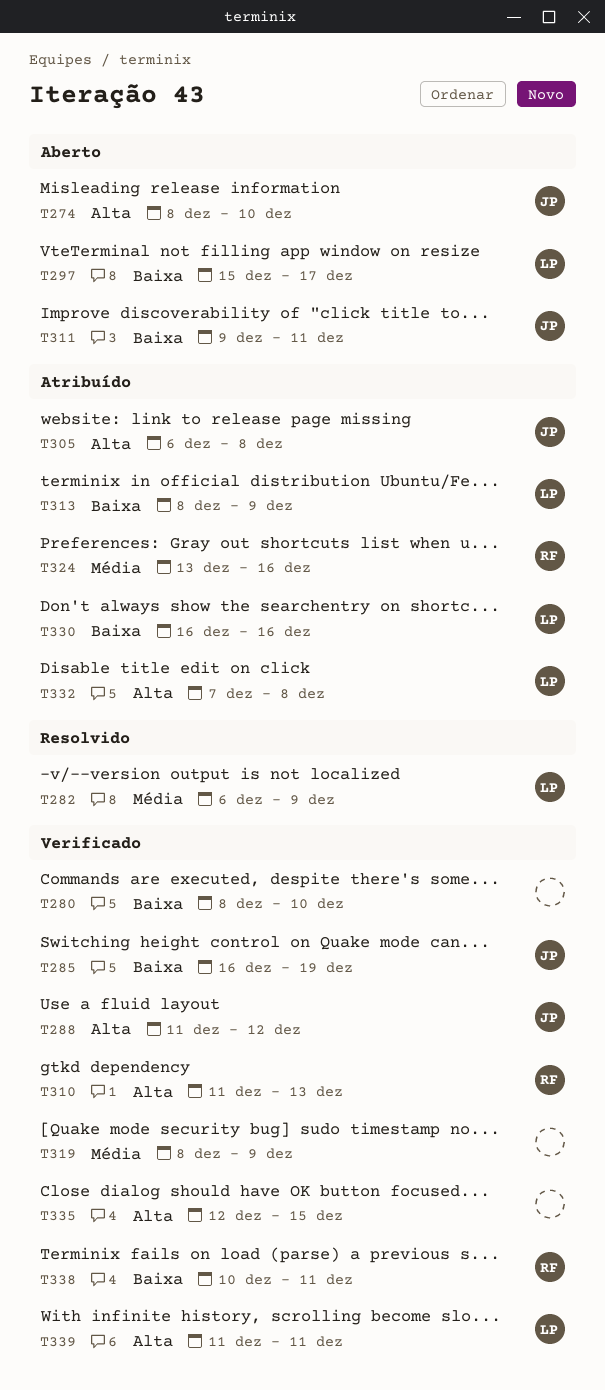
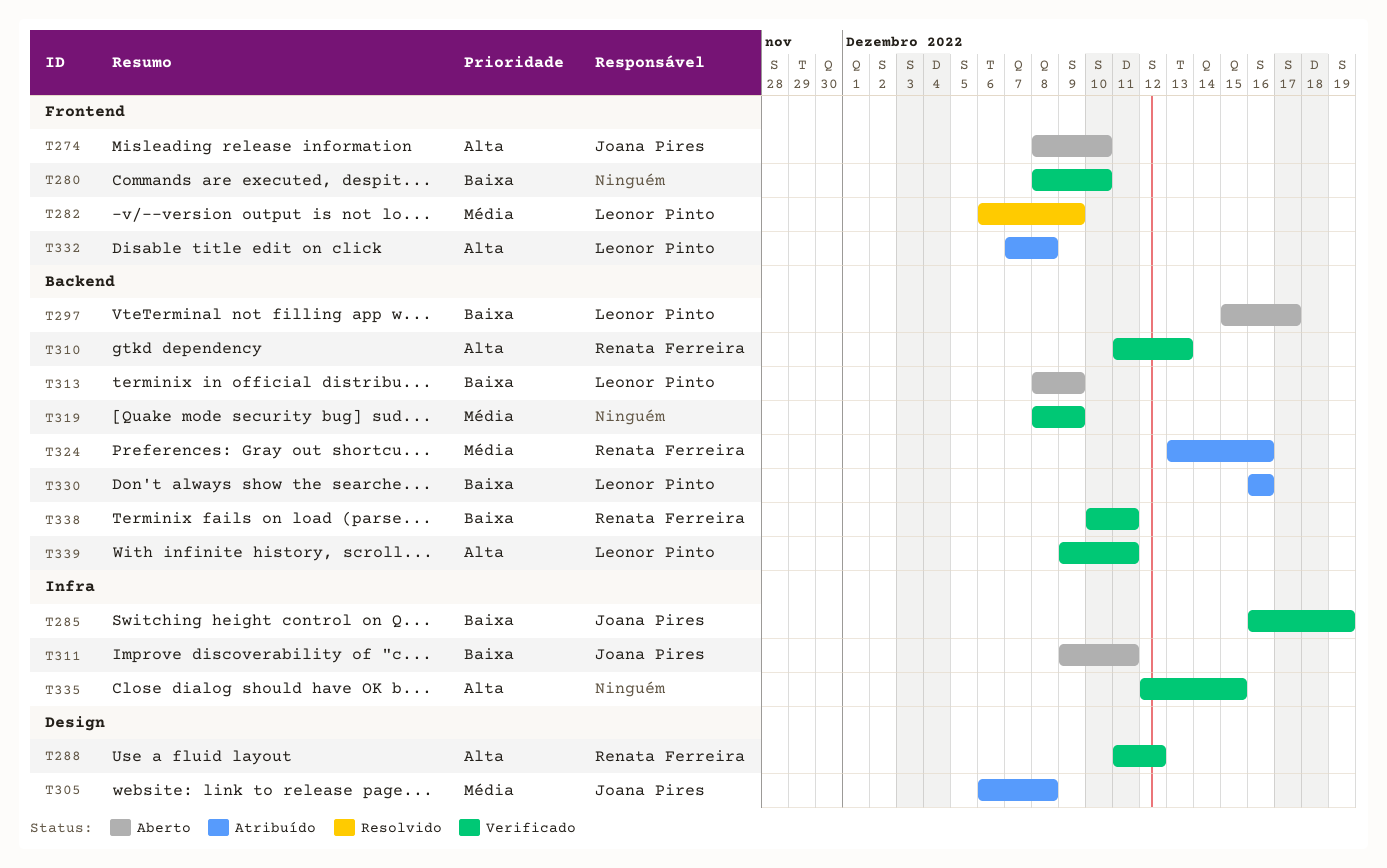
T288, owner: Joana Pires -> Renata Ferreira
T305, priority: Alta -> Média
T313, status: Atribuído -> Aberto
T339, start: Dec 11 -> Dec 9

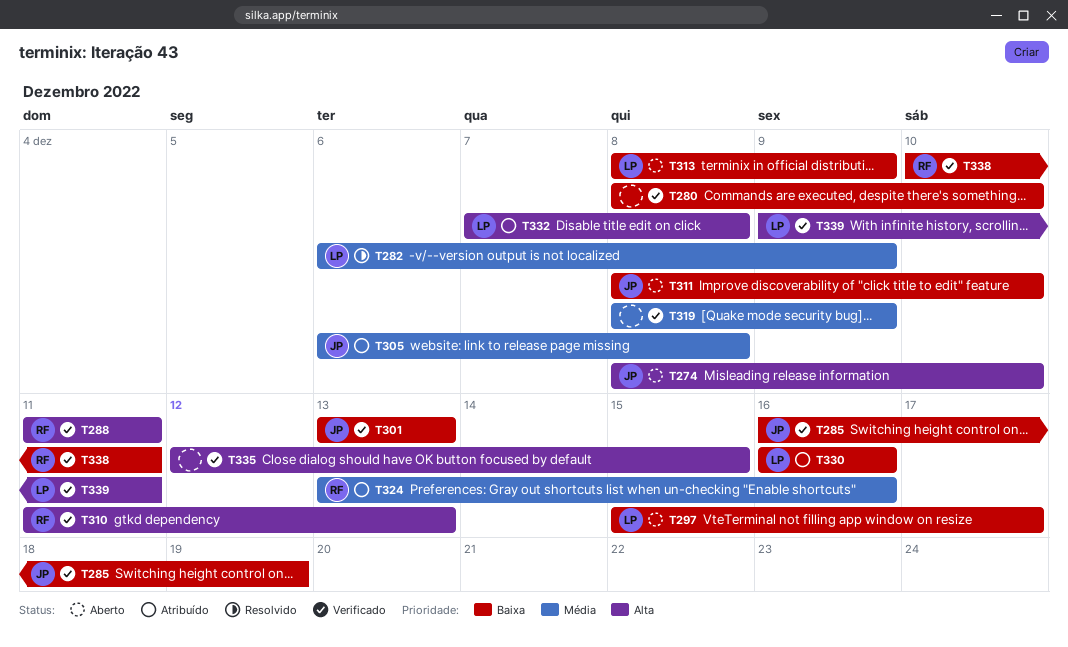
T288, due: Dec 12 -> Dec 11
T301: none -> present
T311, start: Dec 9 -> Dec 8
T311, due: Dec 11 -> Dec 10

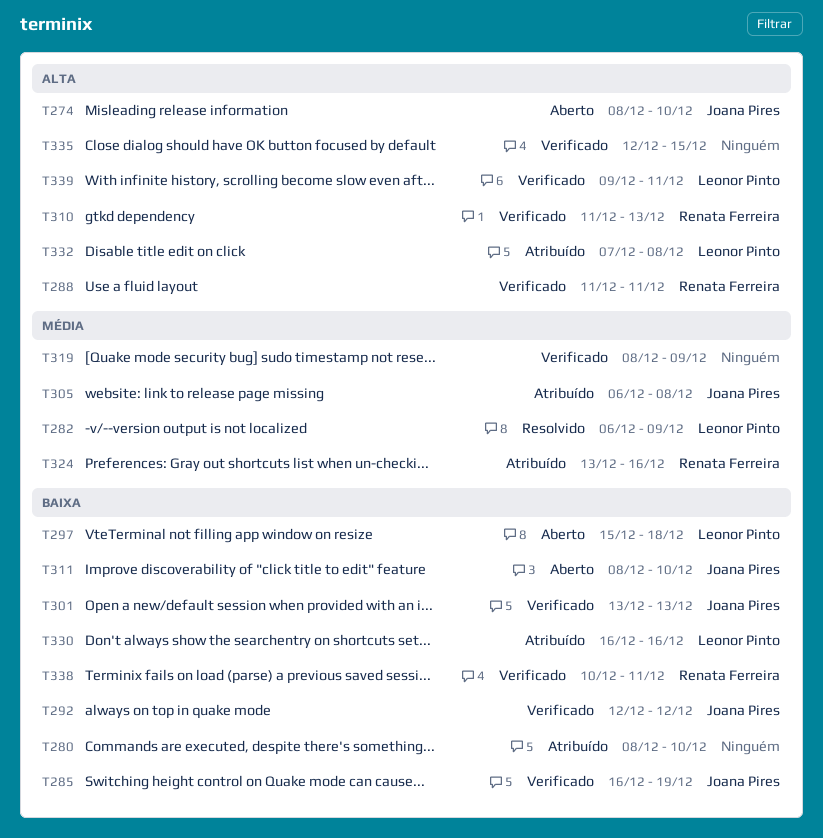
T280, status: Verificado -> Atribuído
T292: none -> present
T297, due: Dec 17 -> Dec 18
T313: present -> none

